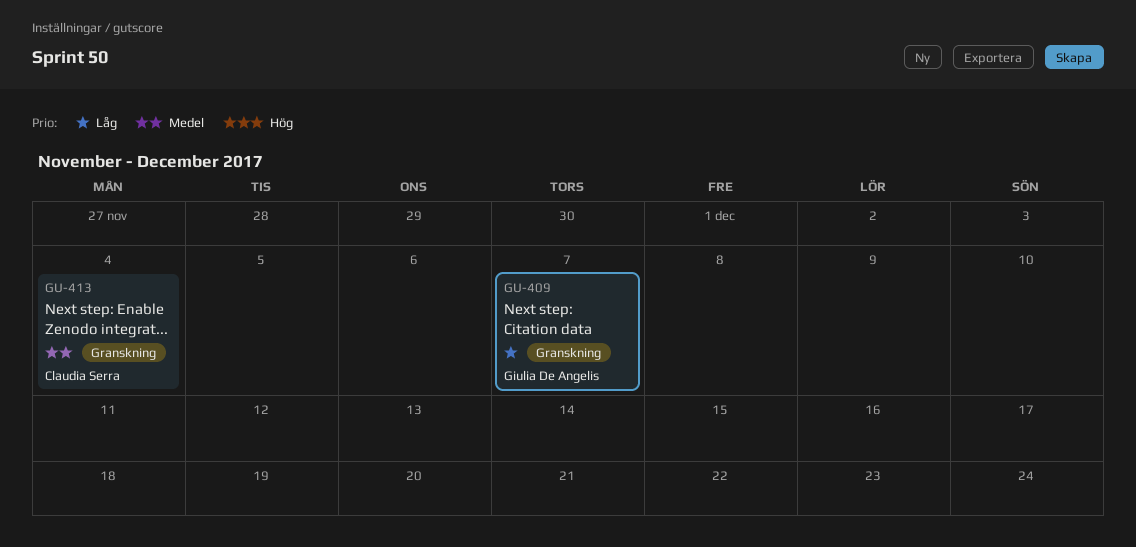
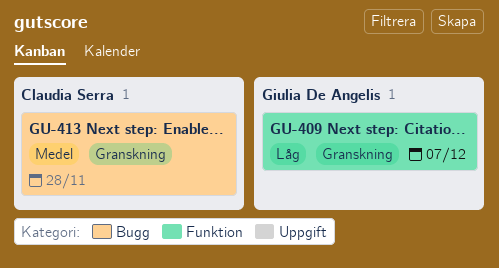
GU-413, due: Dec 4 -> Nov 28

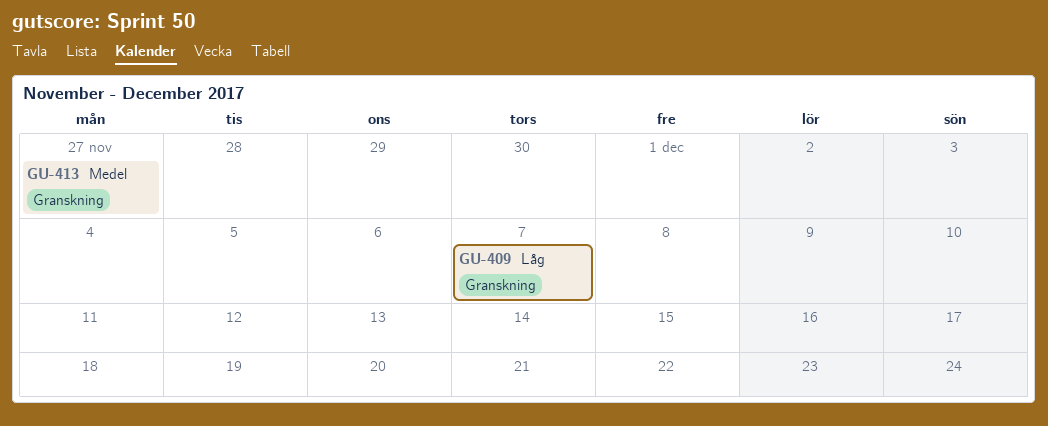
GU-413, due: Nov 28 -> Nov 27

